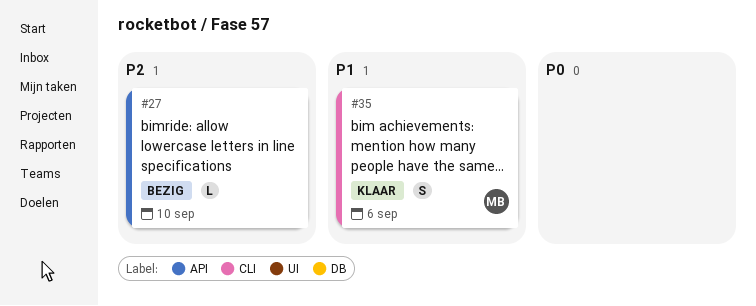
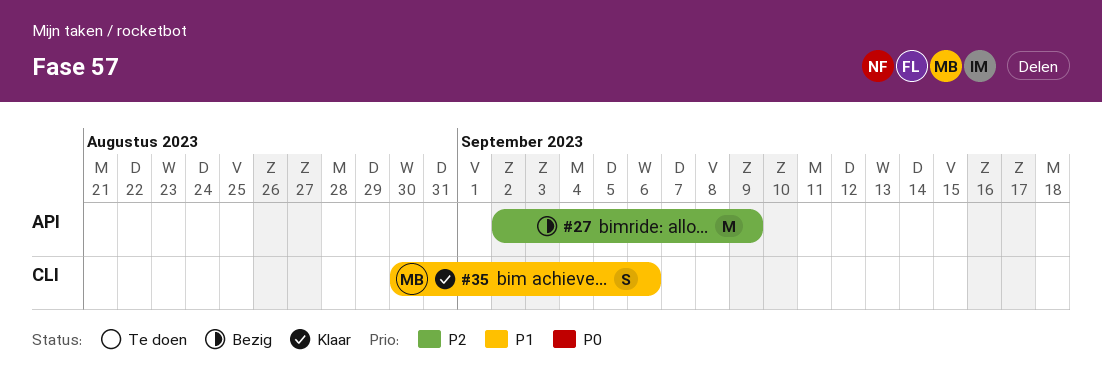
#27, estimate: L -> M
#27, due: Sep 10 -> Sep 9

